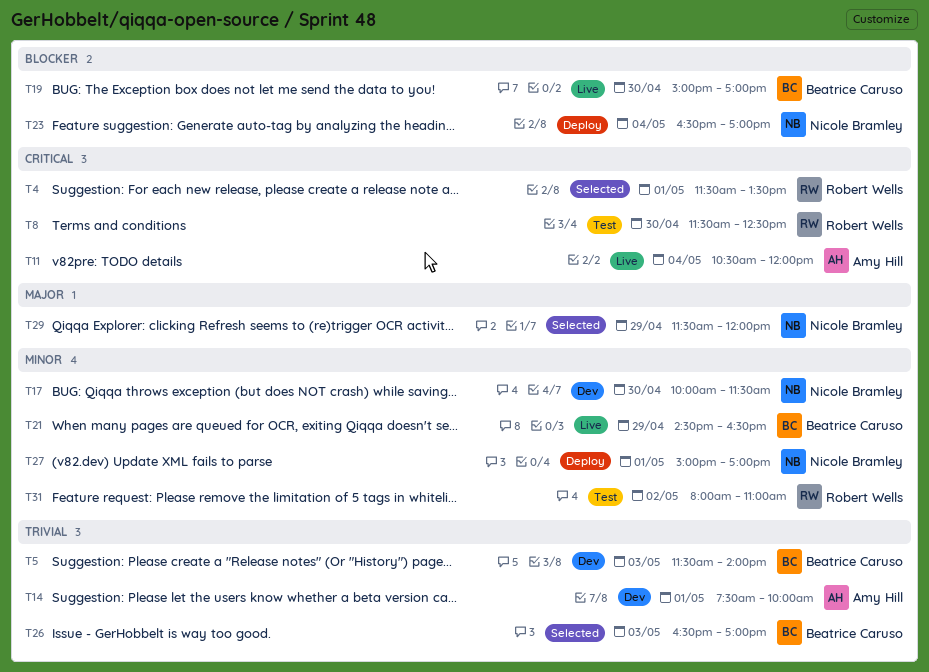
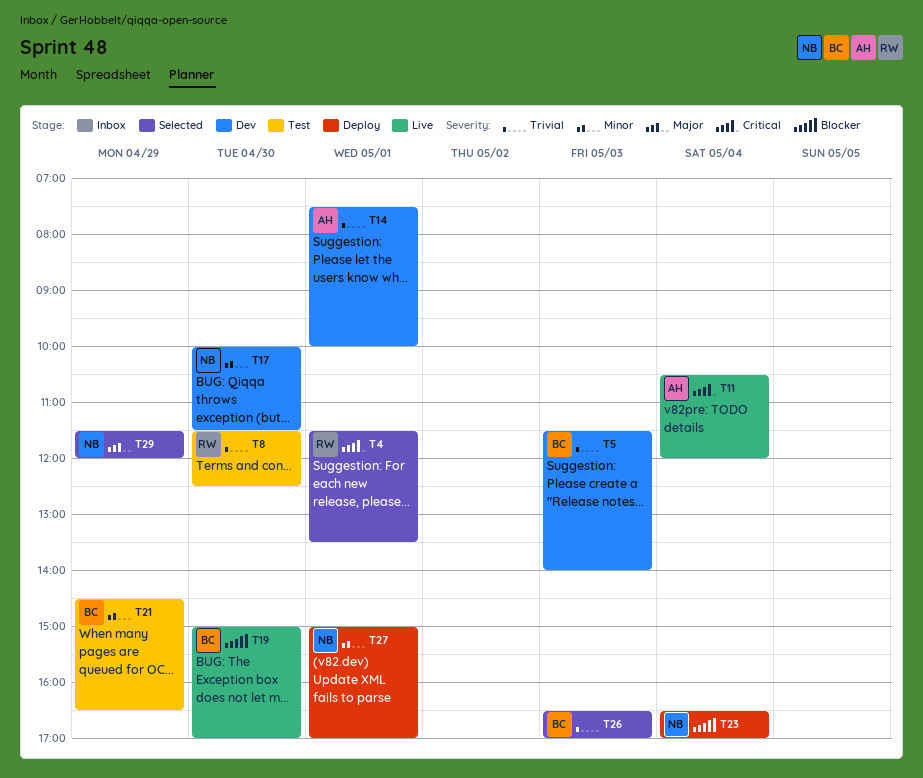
T8, priority: Critical -> Trivial
T21, status: Live -> Test
T31: present -> none

